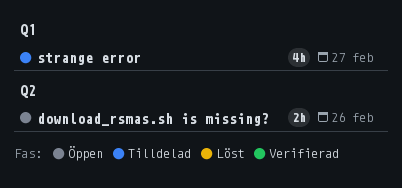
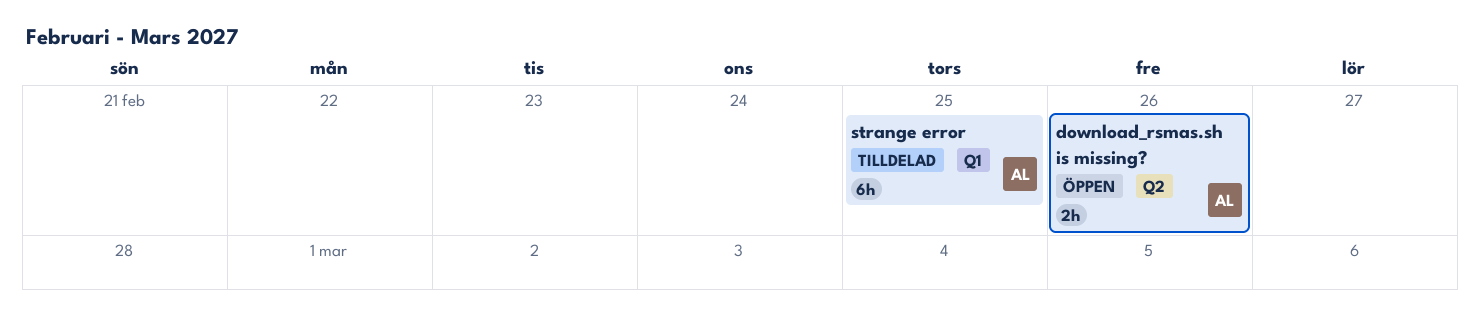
strange error, estimate: 4h -> 6h
strange error, due: Feb 27 -> Feb 25

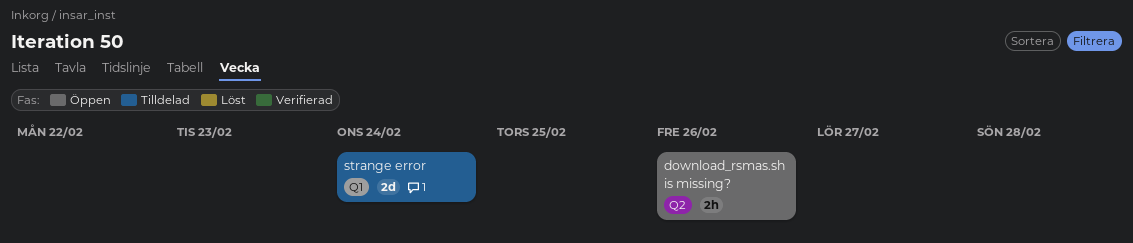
strange error, estimate: 6h -> 2d
strange error, due: Feb 25 -> Feb 24

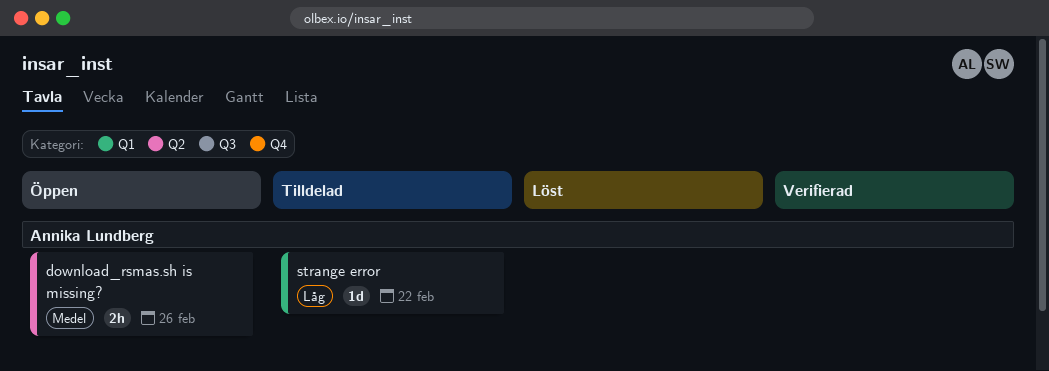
strange error, estimate: 2d -> 1d
strange error, due: Feb 24 -> Feb 22

